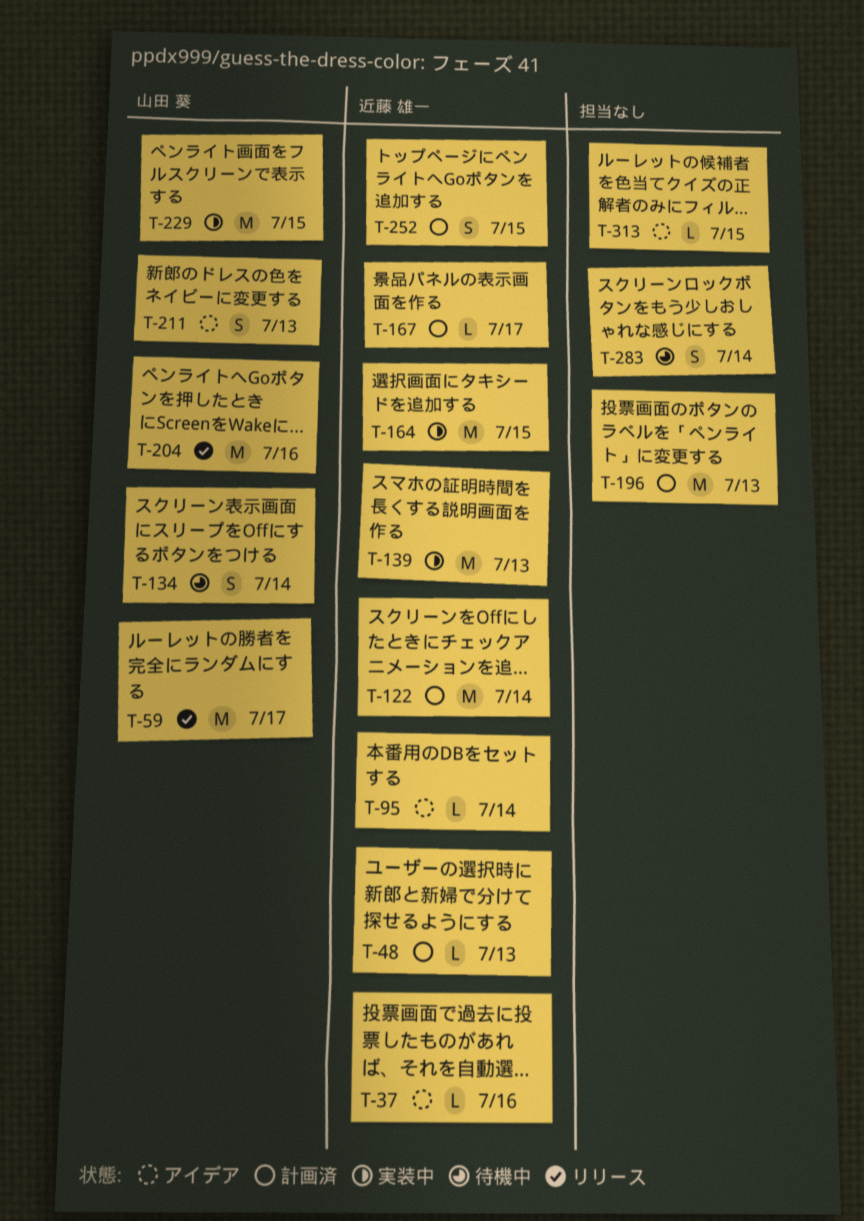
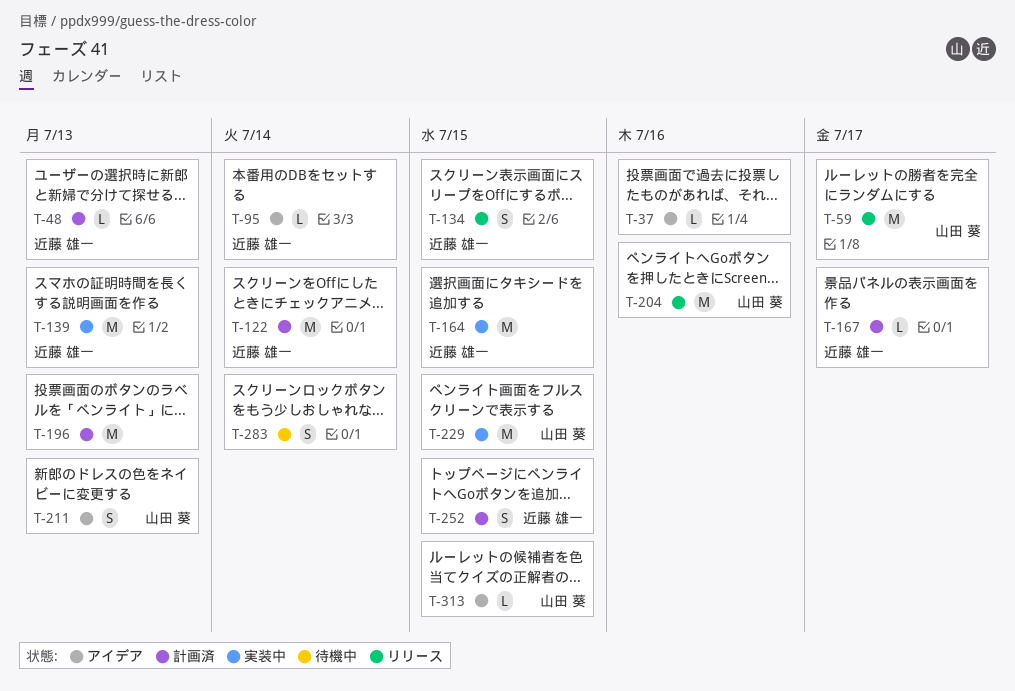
T-37, owner: 近藤 雄一 -> none
T-134, status: 待機中 -> リリース
T-134, owner: 山田 葵 -> 近藤 雄一
T-134, due: Jul 14 -> Jul 15
T-313, owner: none -> 山田 葵

